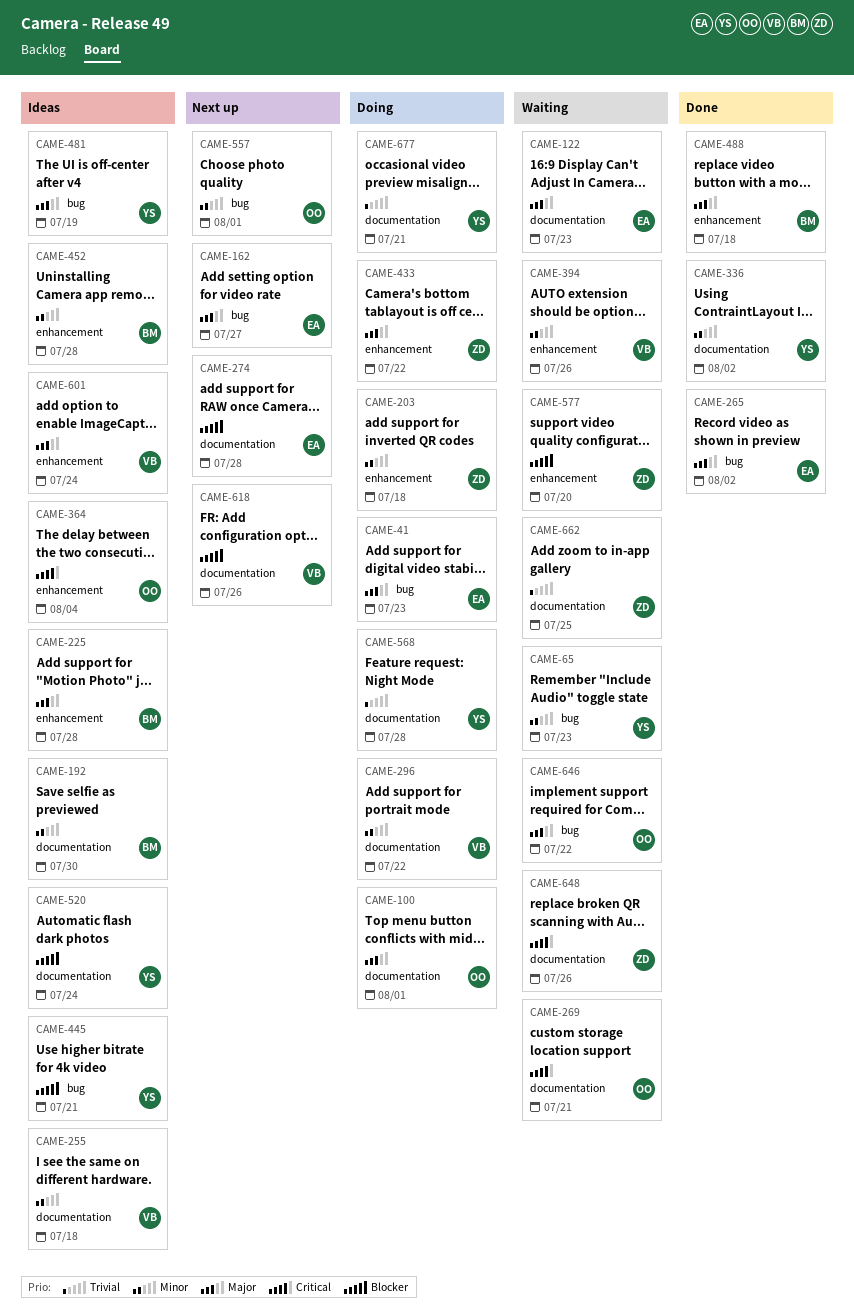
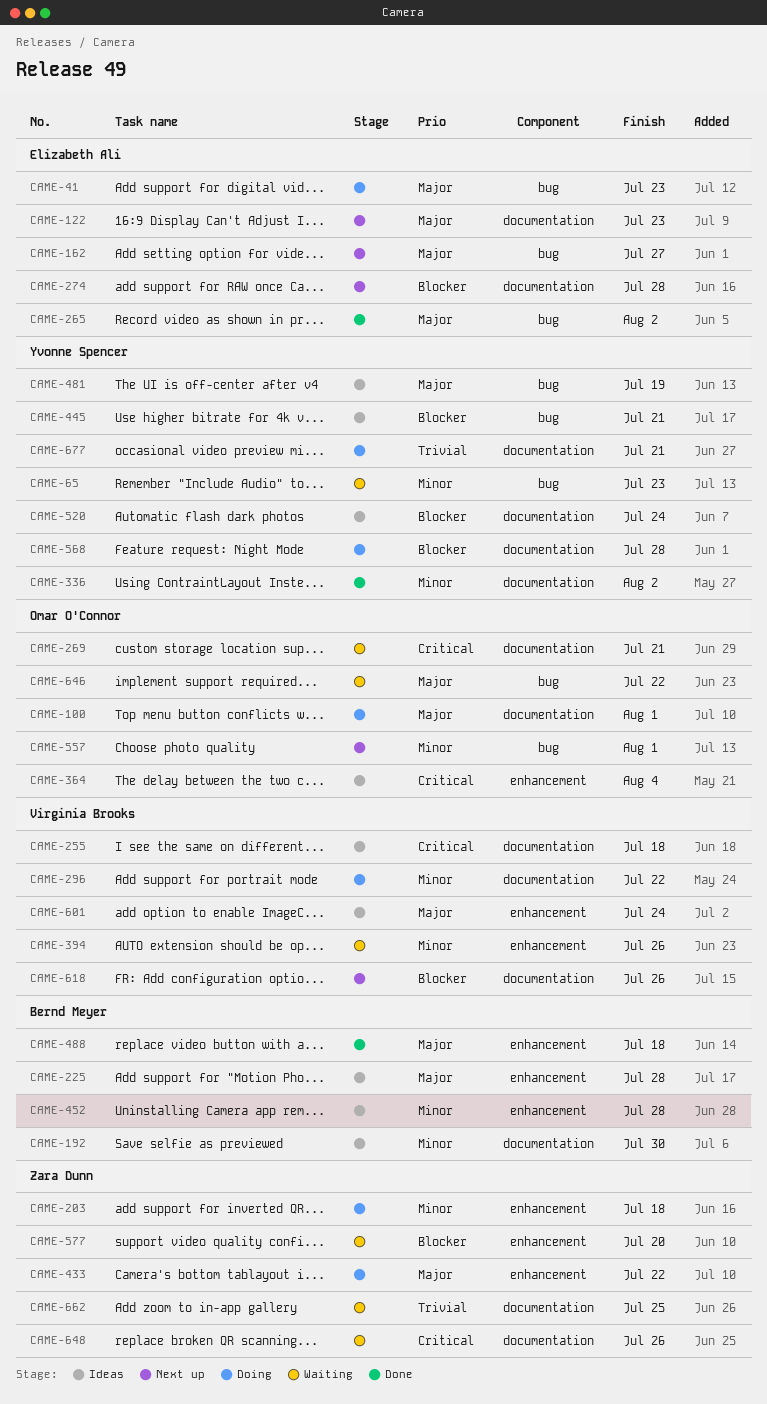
CAME-122, status: Waiting -> Next up
CAME-255, priority: Minor -> Critical
CAME-568, priority: Trivial -> Blocker

